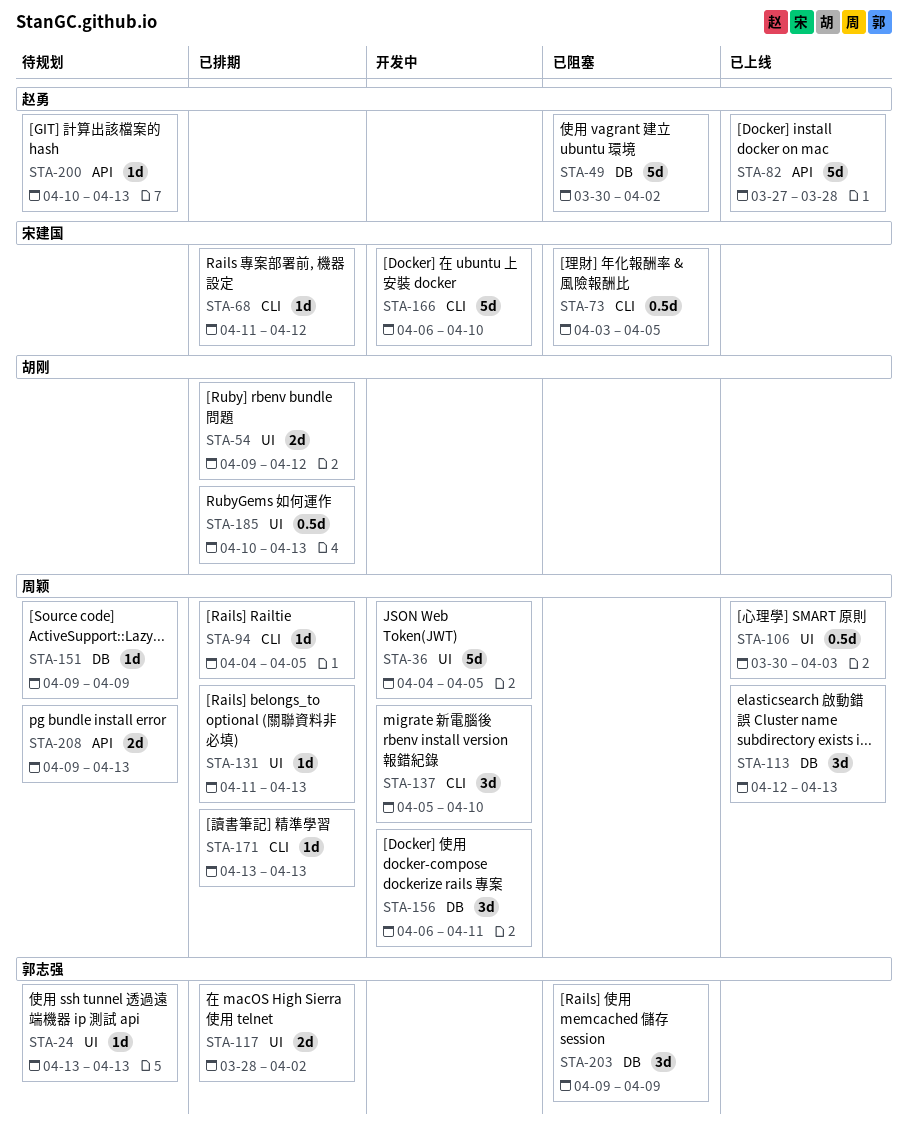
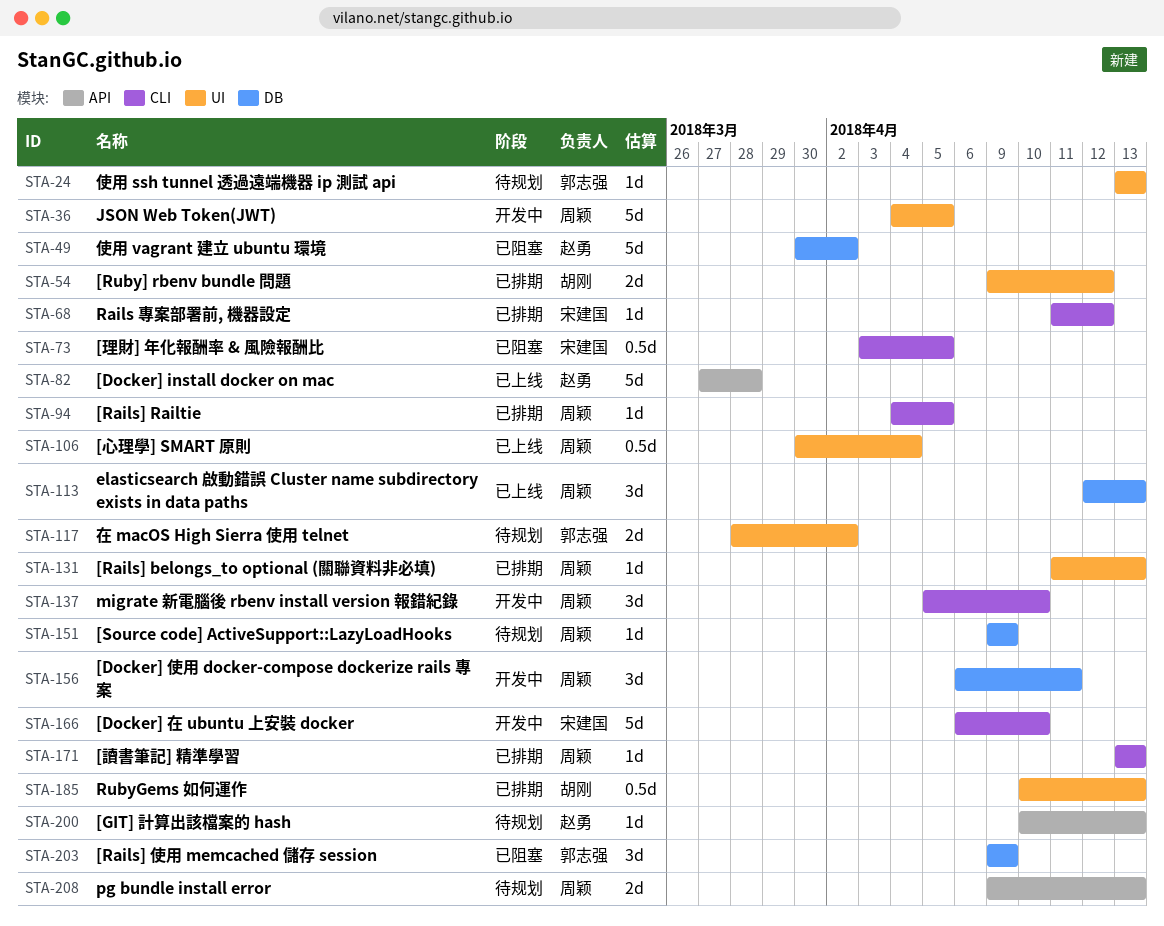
STA-106, due: Apr 3 -> Apr 4
STA-117, status: 已排期 -> 待规划

